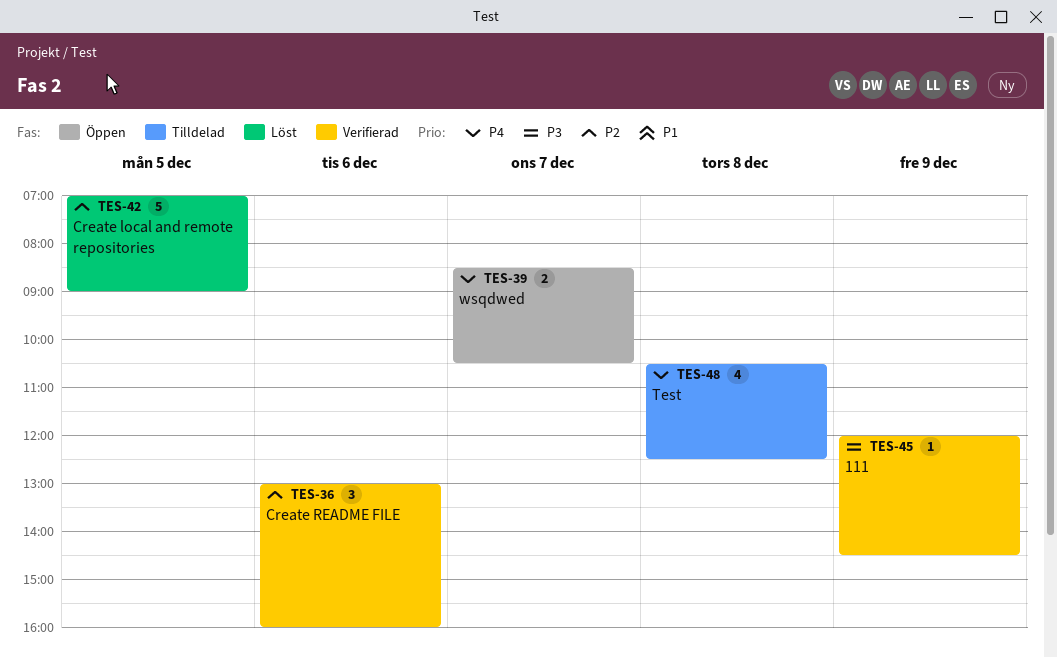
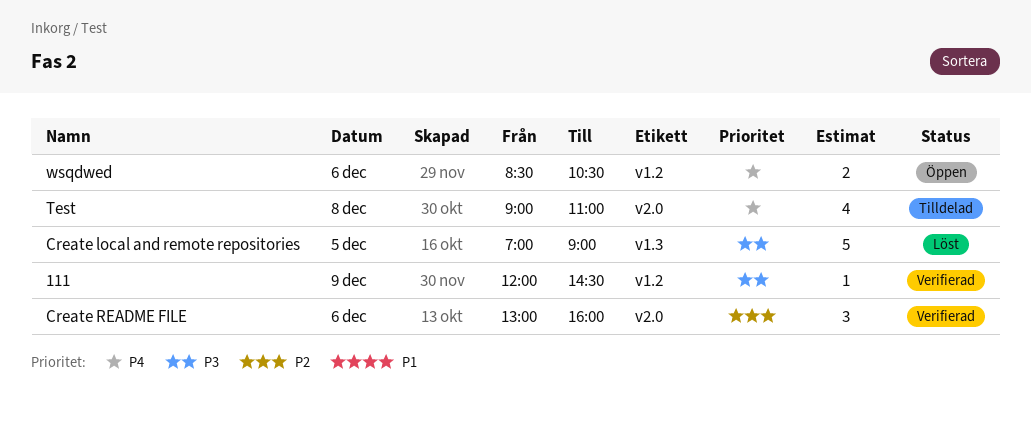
Create local and remote repositories, priority: P2 -> P3
Test, begins: 10:30 -> 09:00
Test, ends: 12:30 -> 11:00
wsqdwed, day: Dec 7 -> Dec 6

